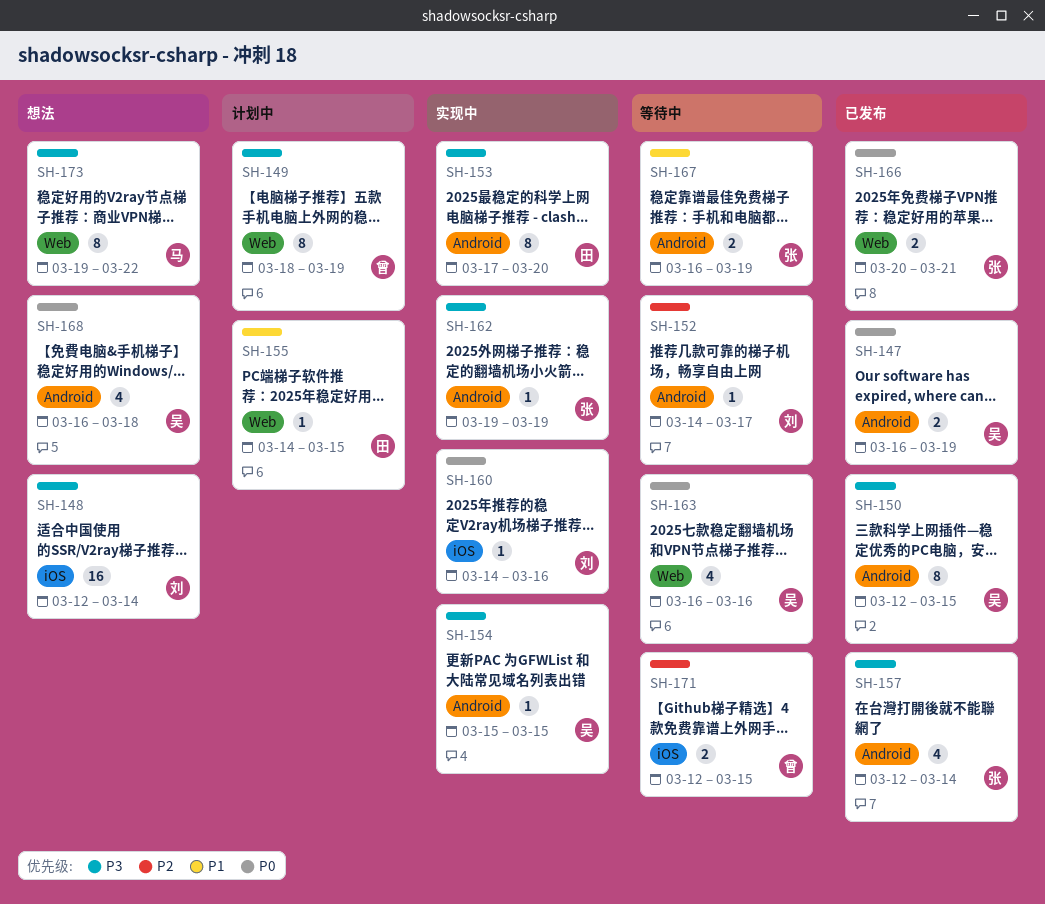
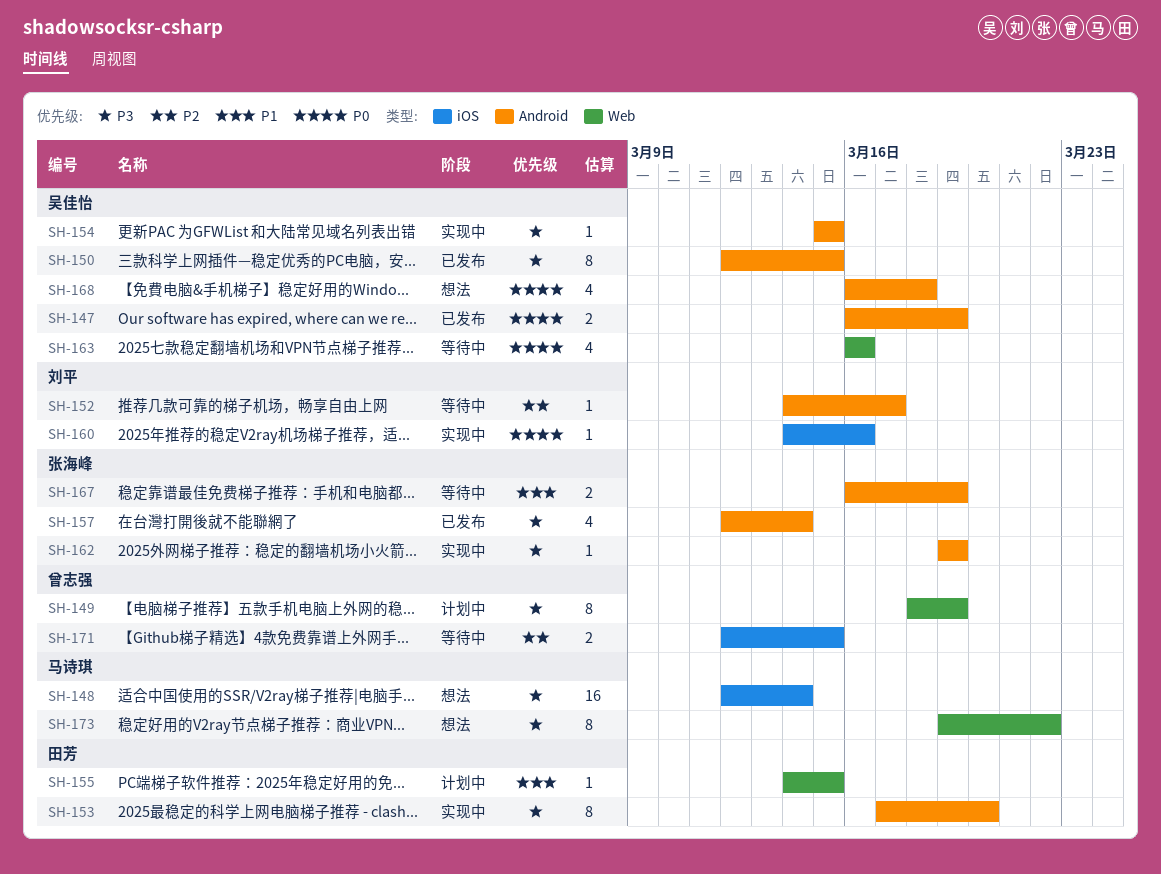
SH-148, owner: 刘平 -> 马诗琪
SH-166: present -> none

